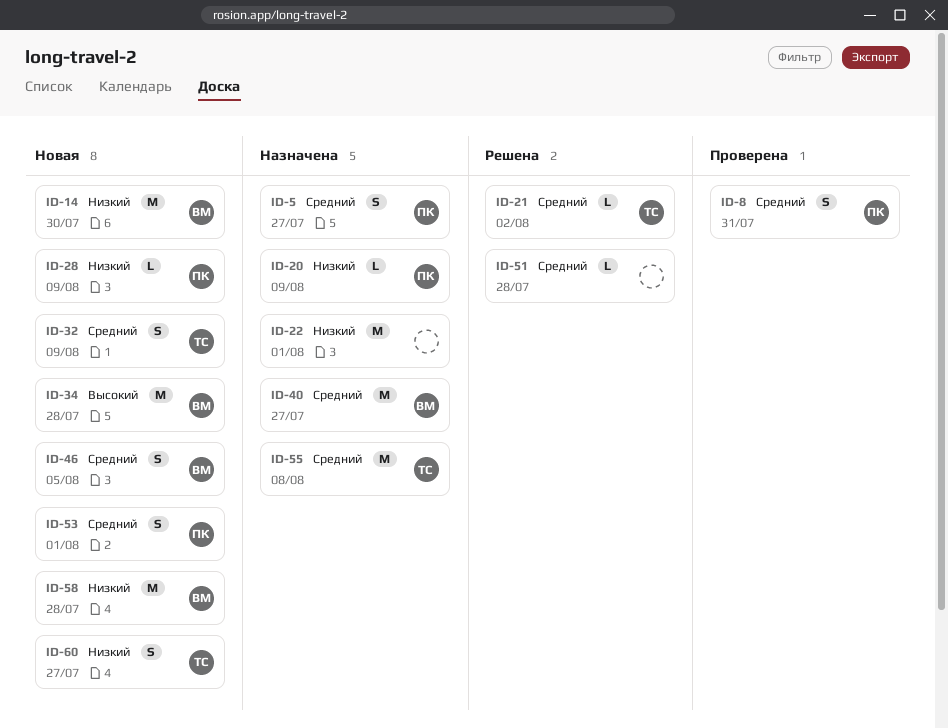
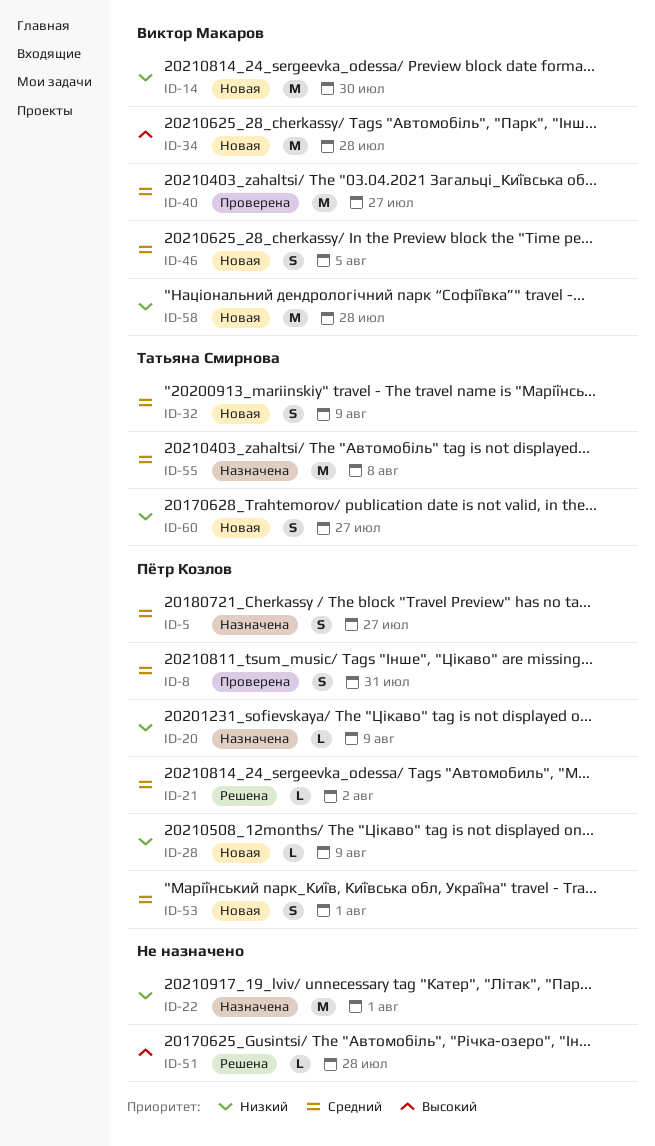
ID-21, owner: Татьяна Смирнова -> Пётр Козлов
ID-40, status: Назначена -> Проверена
ID-51, priority: Средний -> Высокий

